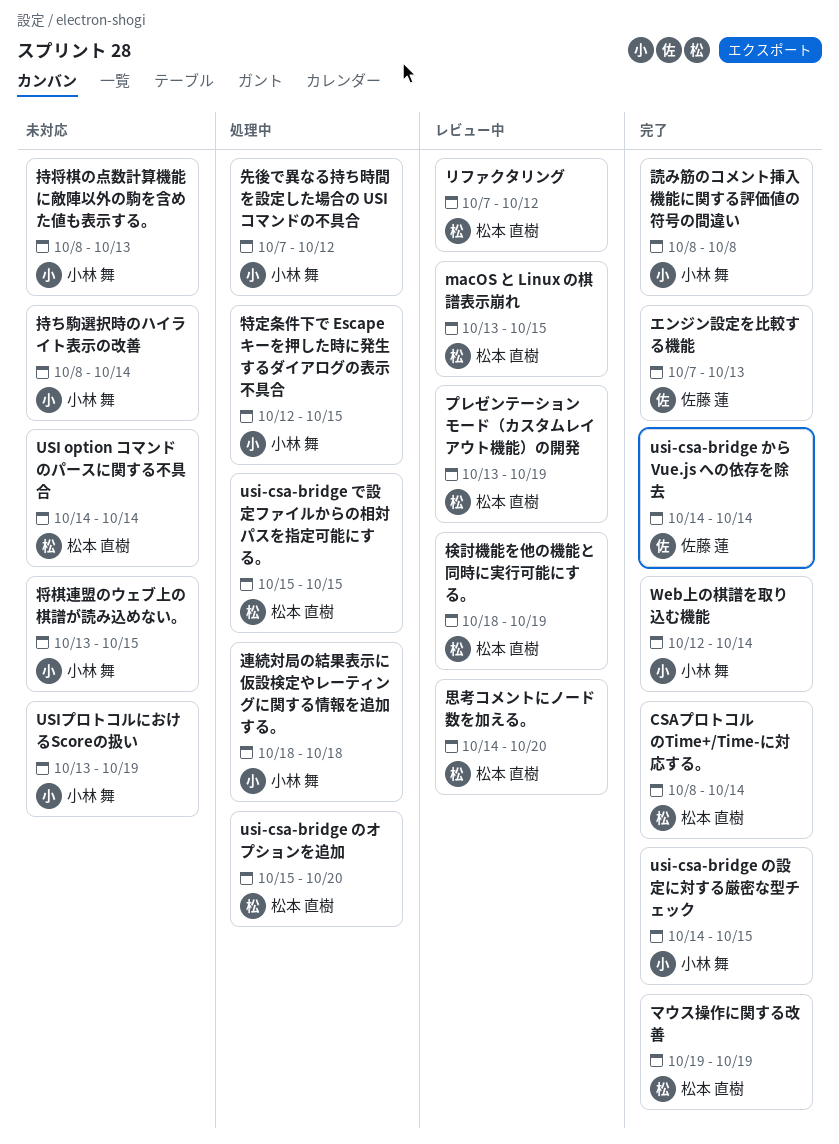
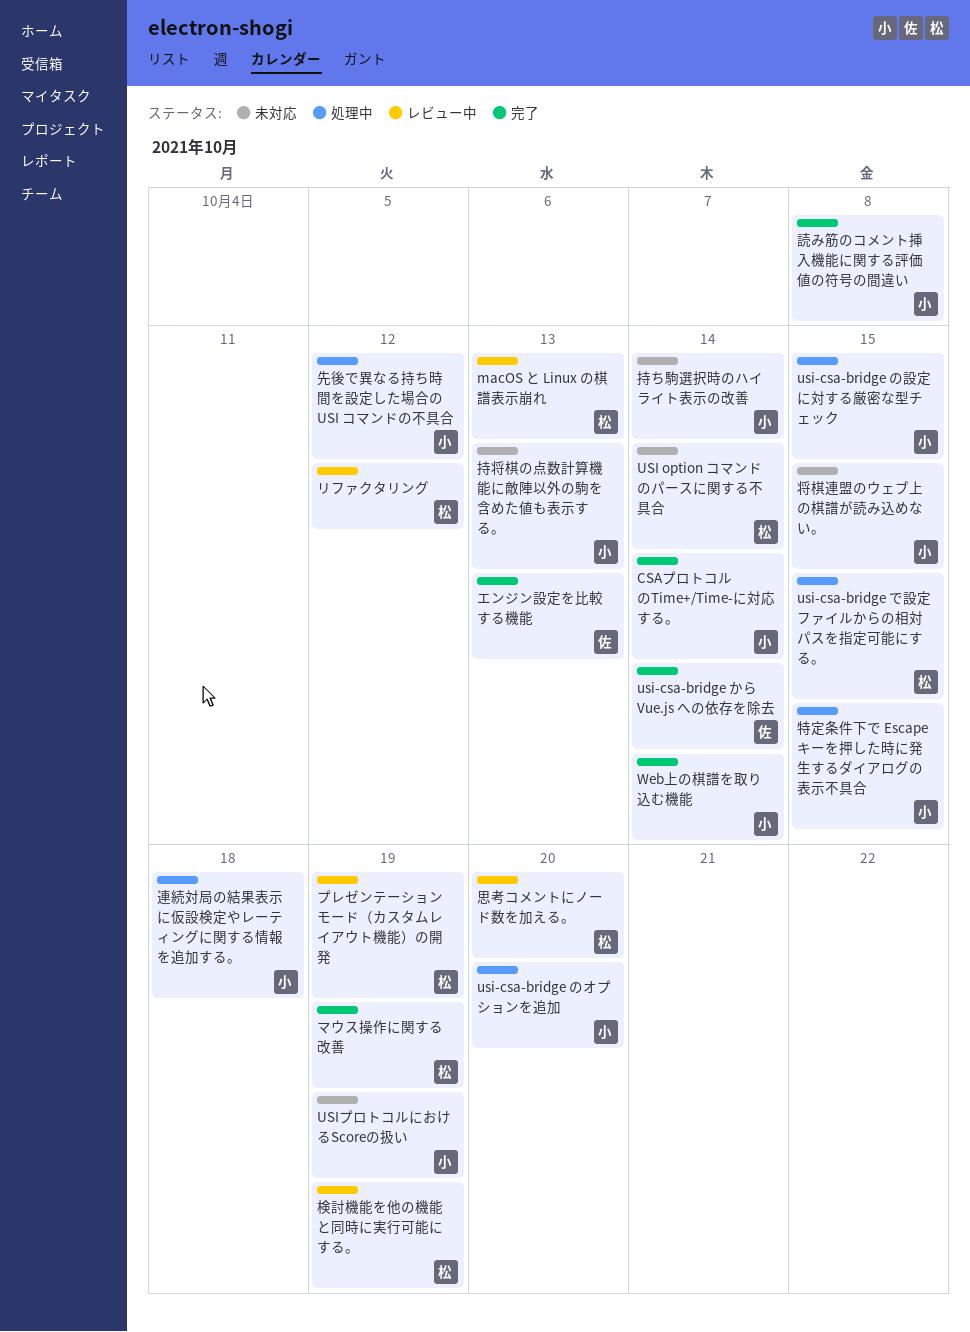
CSAプロトコルのTime+/Time-に対応する。, owner: 松本 直樹 -> 小林 舞
macOS と Linux の棋譜表示崩れ, due: Oct 15 -> Oct 13
usi-csa-bridge のオプションを追加, owner: 松本 直樹 -> 小林 舞
usi-csa-bridge の設定に対する厳密な型チェック, status: 完了 -> 処理中

